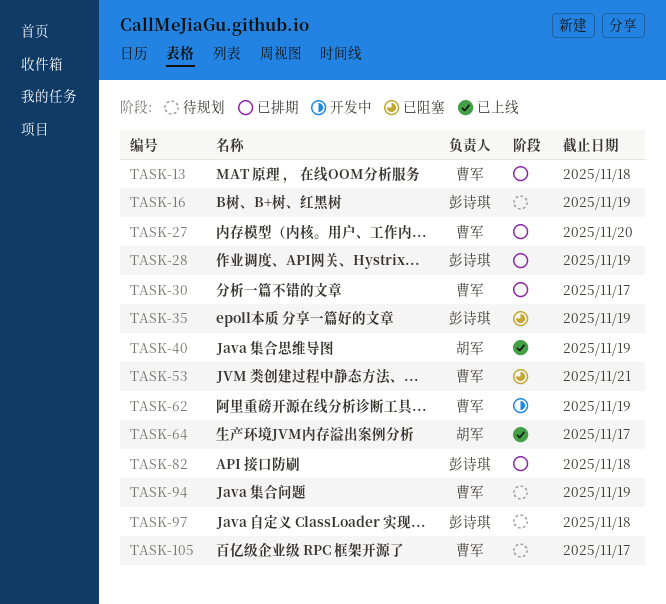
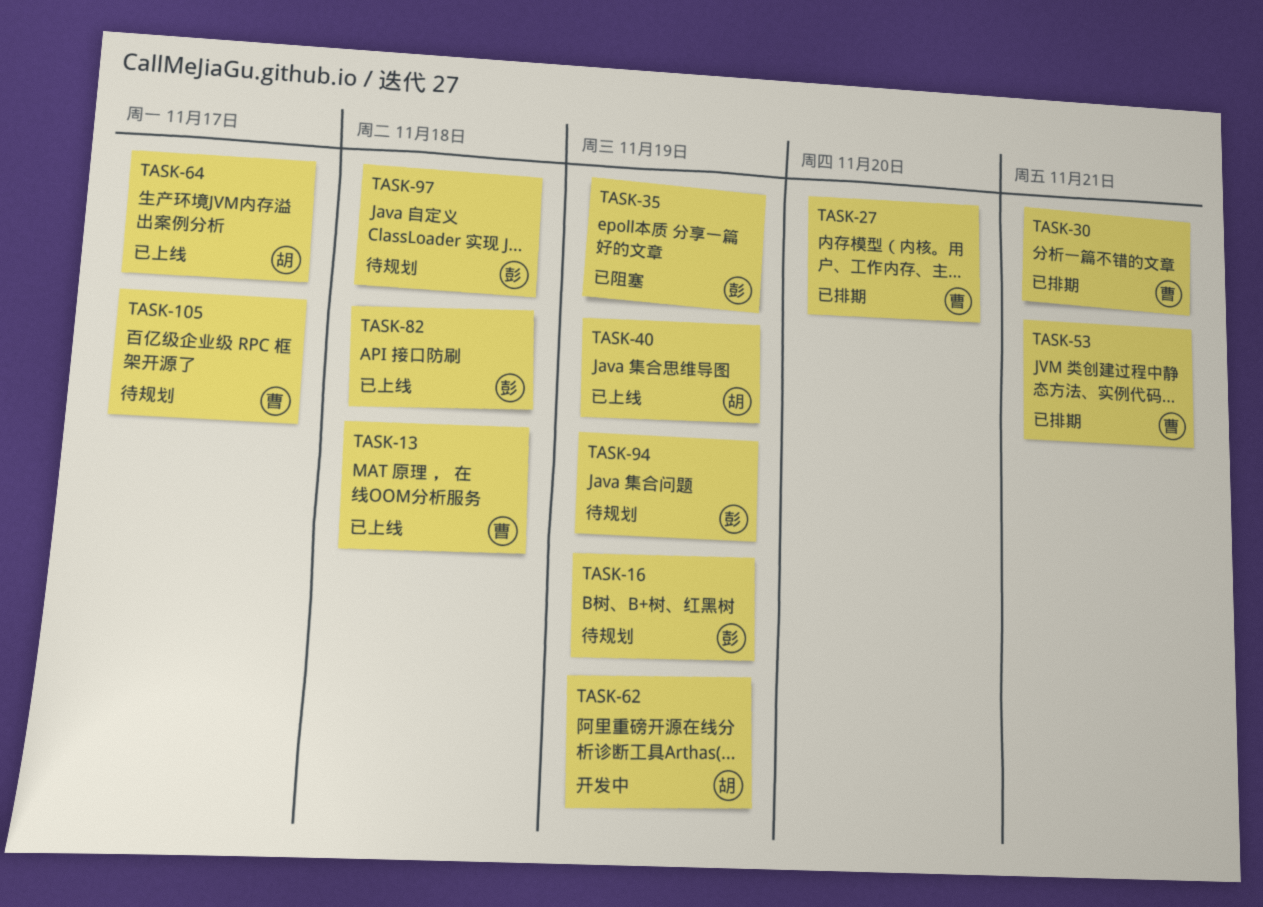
TASK-13, status: 已排期 -> 已上线
TASK-28: present -> none
TASK-30, due: Nov 17 -> Nov 21
TASK-53, status: 已阻塞 -> 已排期
TASK-62, owner: 曹军 -> 胡军
TASK-82, status: 已排期 -> 已上线
TASK-94, owner: 曹军 -> 彭诗琪

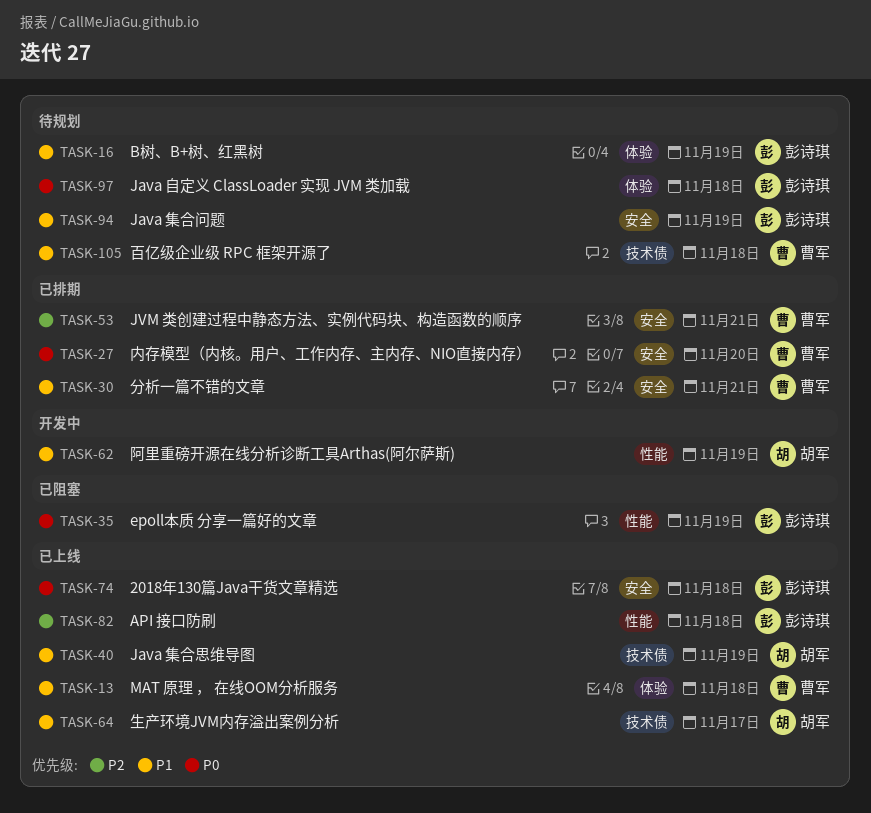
TASK-74: none -> present
TASK-105, due: Nov 17 -> Nov 18

